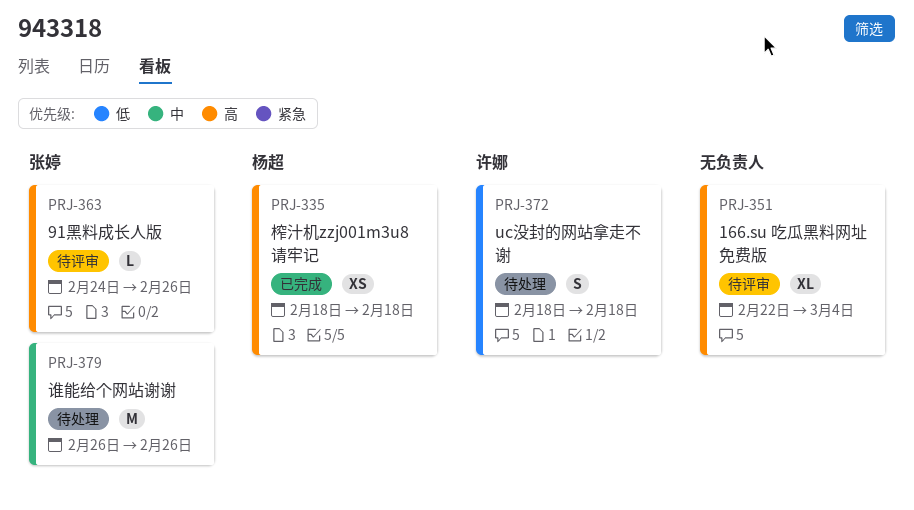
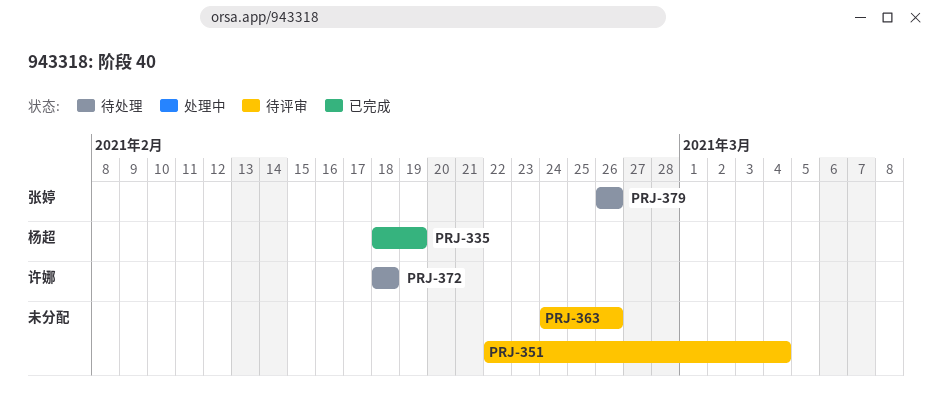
PRJ-335, due: Feb 18 -> Feb 19
PRJ-363, owner: 张婷 -> none

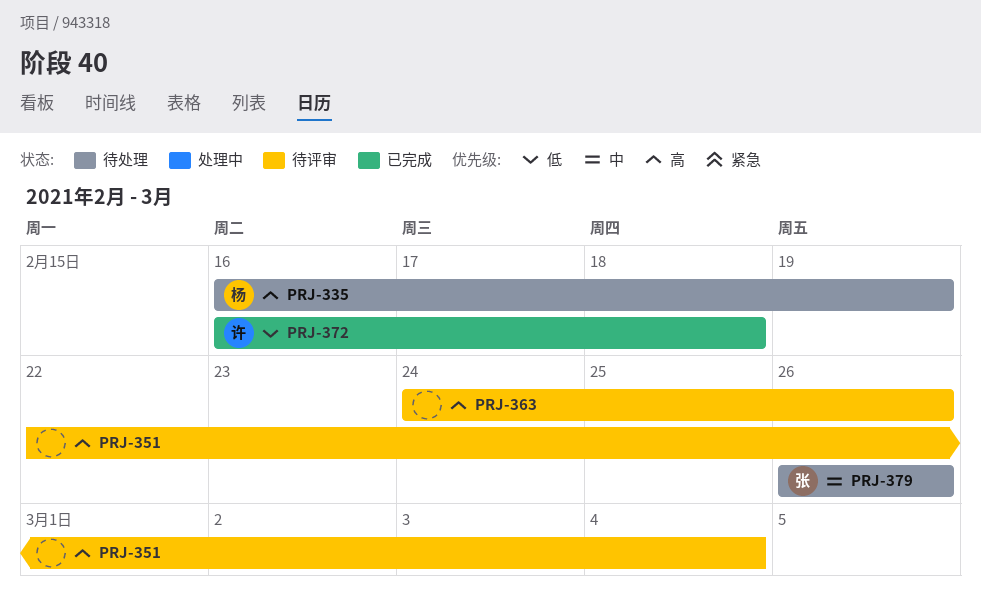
PRJ-335, status: 已完成 -> 待处理
PRJ-335, start: Feb 18 -> Feb 16
PRJ-372, status: 待处理 -> 已完成
PRJ-372, start: Feb 18 -> Feb 16

